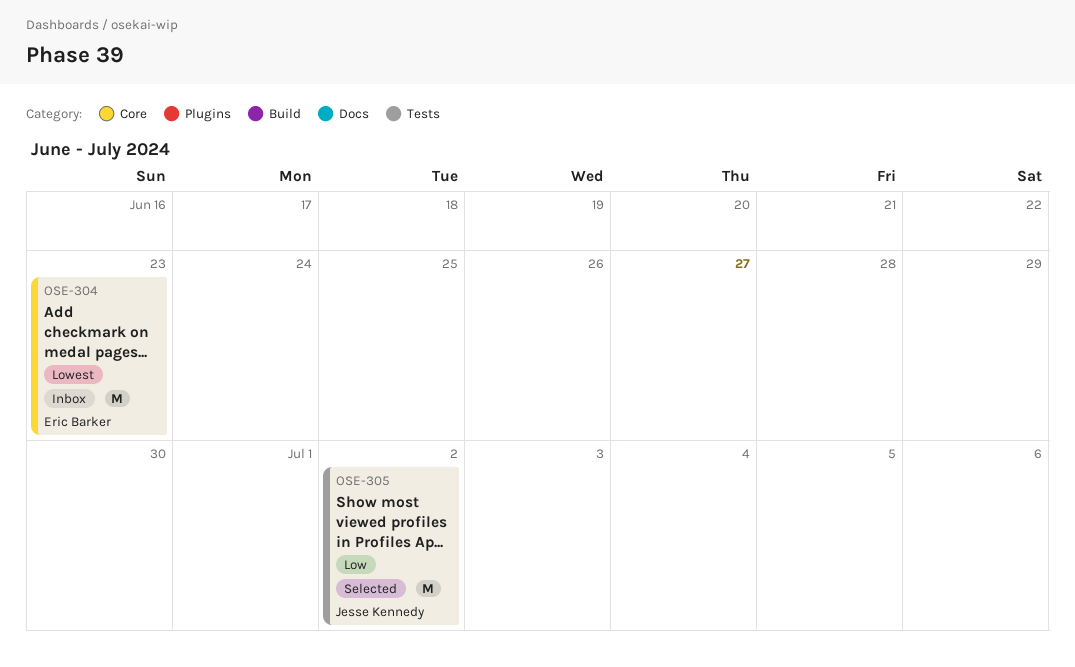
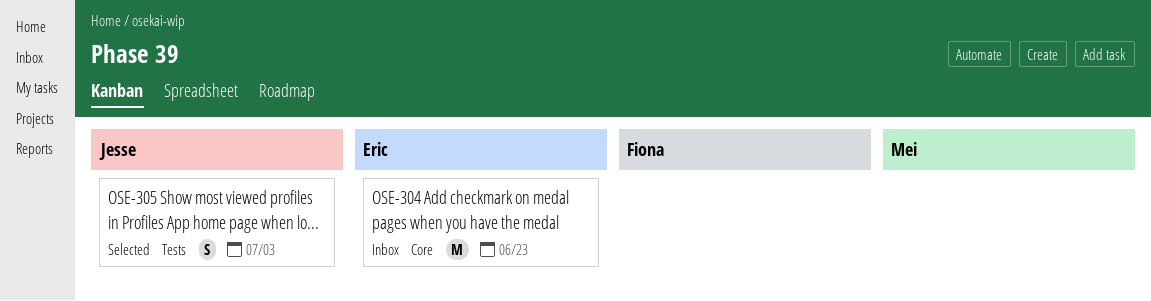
OSE-305, estimate: M -> S
OSE-305, due: Jul 2 -> Jul 3

